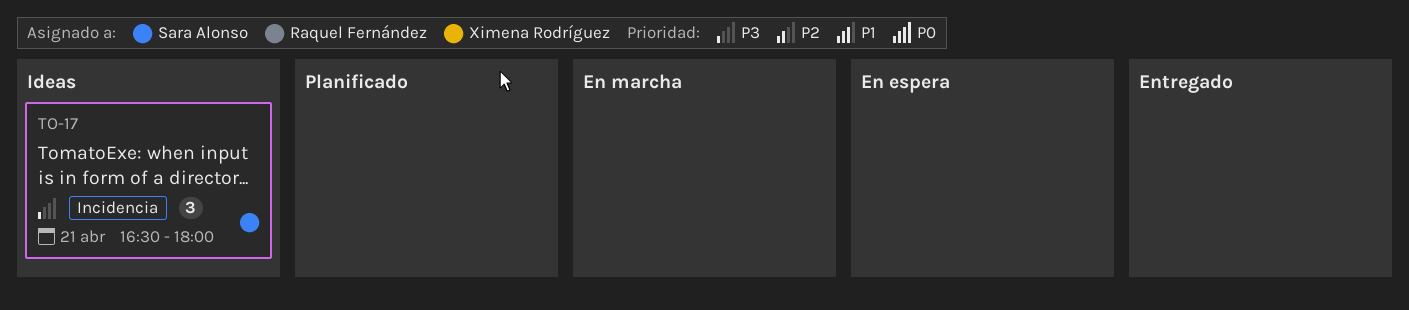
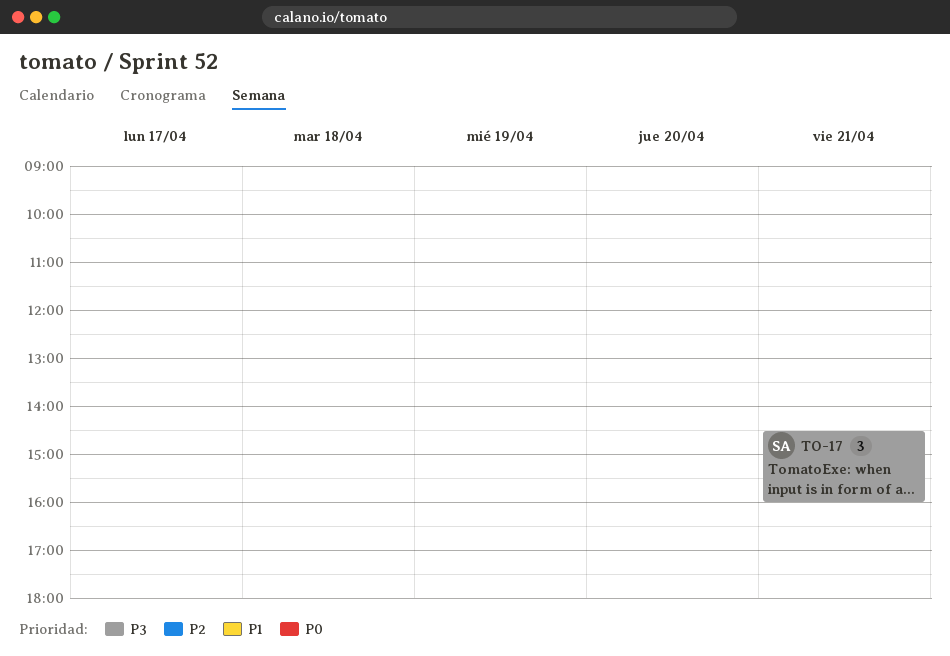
TO-17, begins: 16:30 -> 14:30
TO-17, ends: 18:00 -> 16:00

